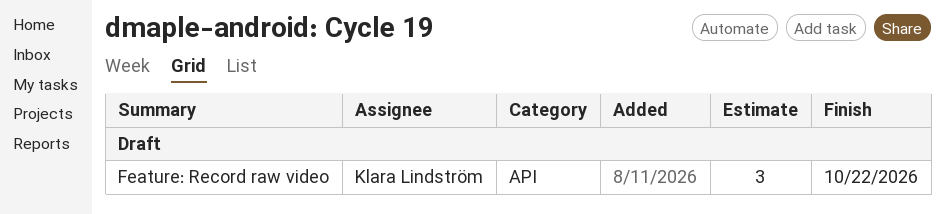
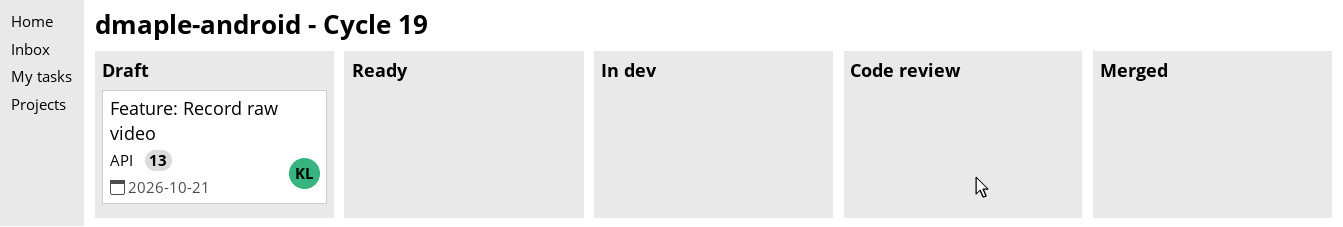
Feature: Record raw video, estimate: 3 -> 13
Feature: Record raw video, due: Oct 22 -> Oct 21

